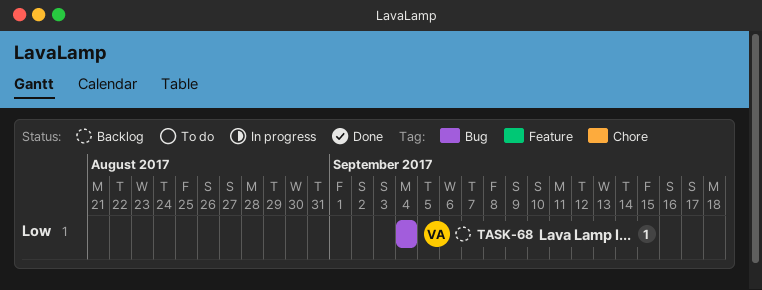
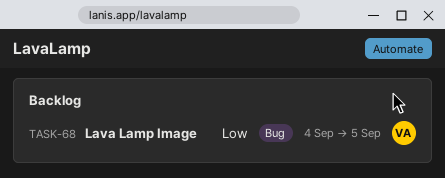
TASK-68, due: Sep 4 -> Sep 5

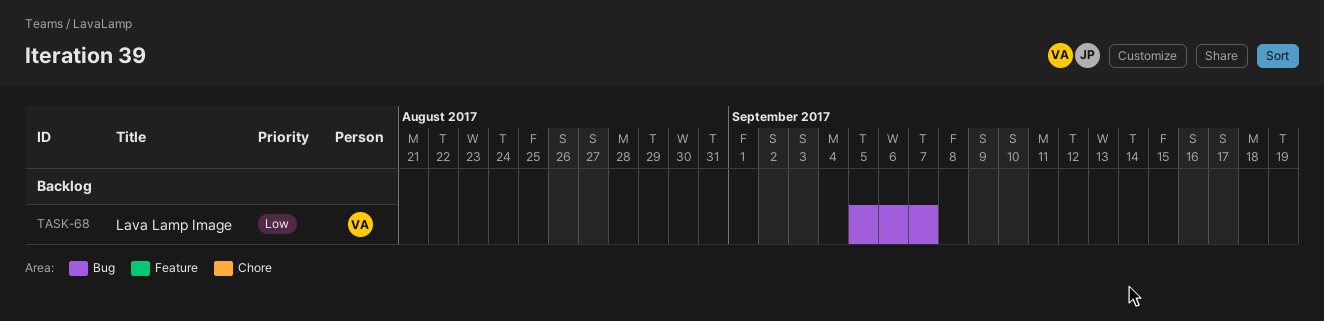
TASK-68, start: Sep 4 -> Sep 5
TASK-68, due: Sep 5 -> Sep 7

